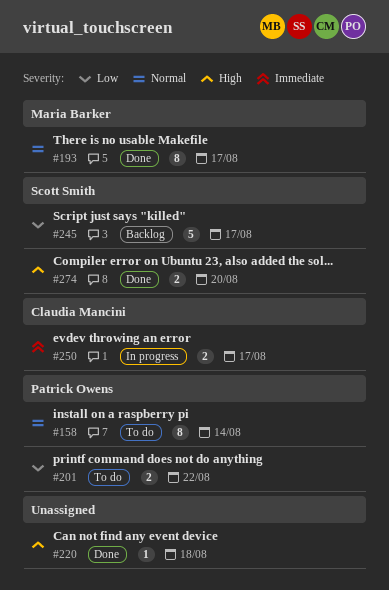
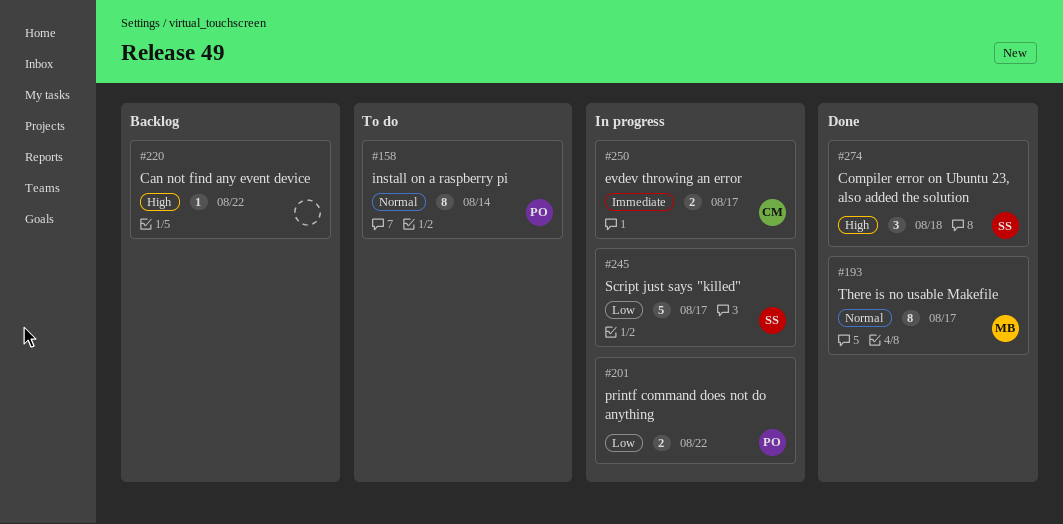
#201, status: To do -> In progress
#220, status: Done -> Backlog
#220, due: Aug 18 -> Aug 22
#245, status: Backlog -> In progress
#274, estimate: 2 -> 3
#274, due: Aug 20 -> Aug 18

